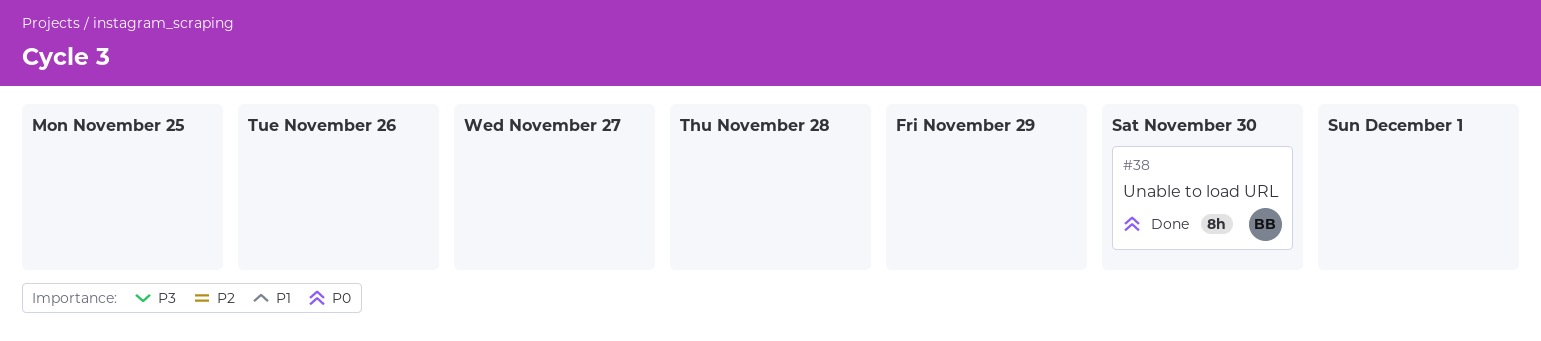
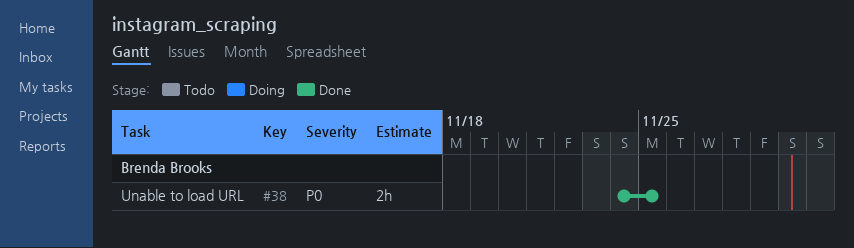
#38, estimate: 8h -> 2h
#38, due: Nov 30 -> Nov 25

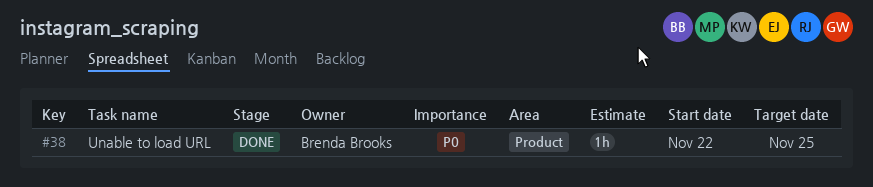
#38, estimate: 2h -> 1h
#38, start: Nov 24 -> Nov 22

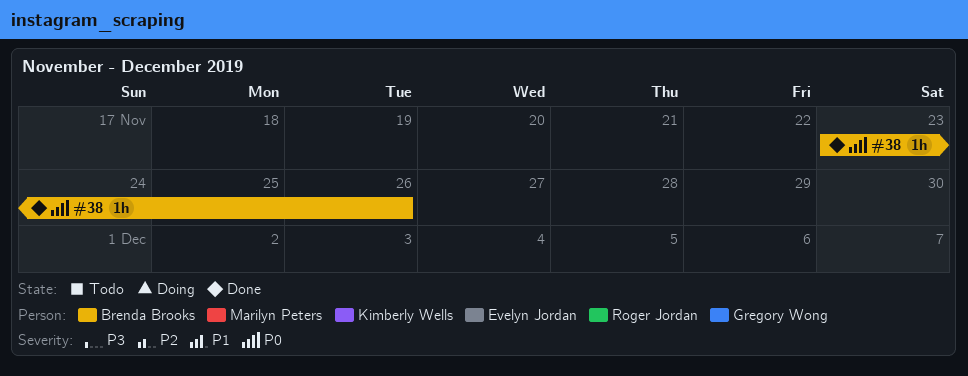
#38, start: Nov 22 -> Nov 23
#38, due: Nov 25 -> Nov 26

